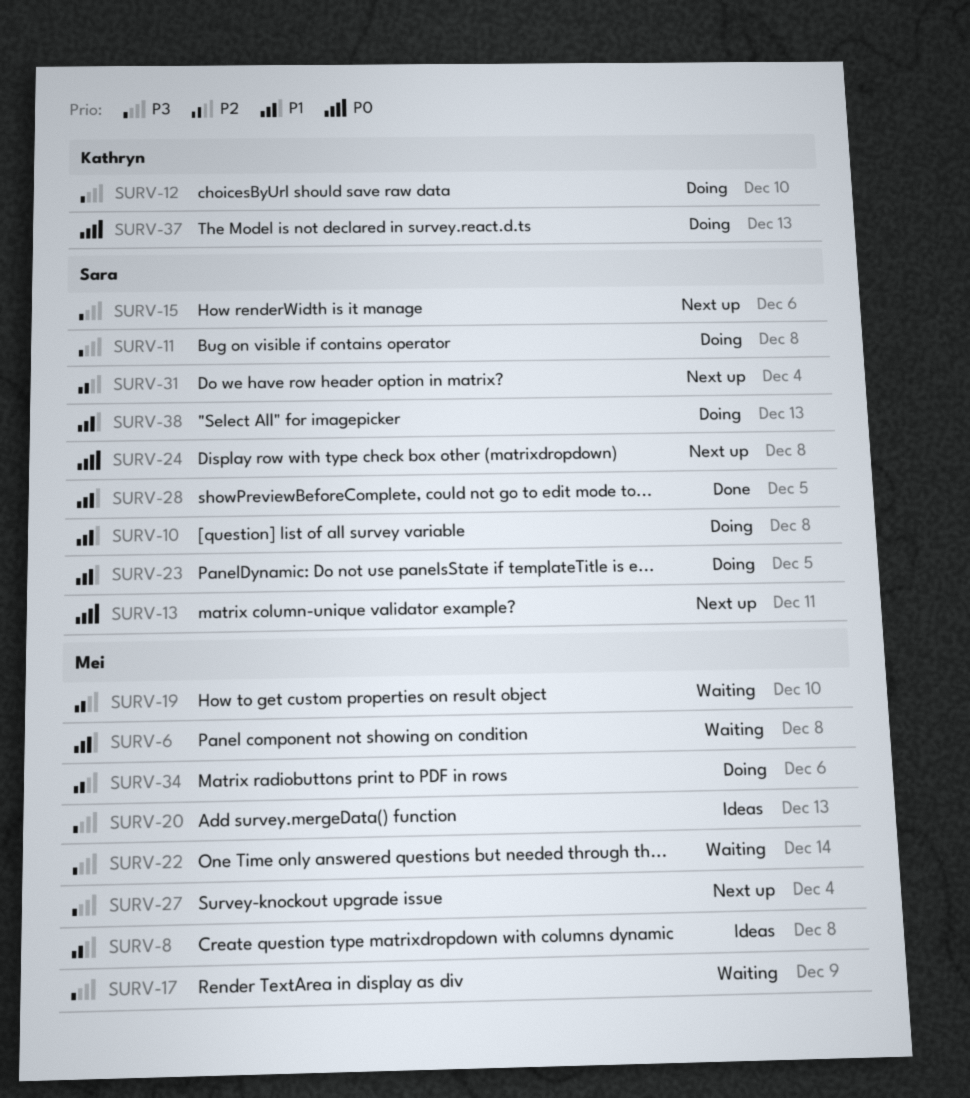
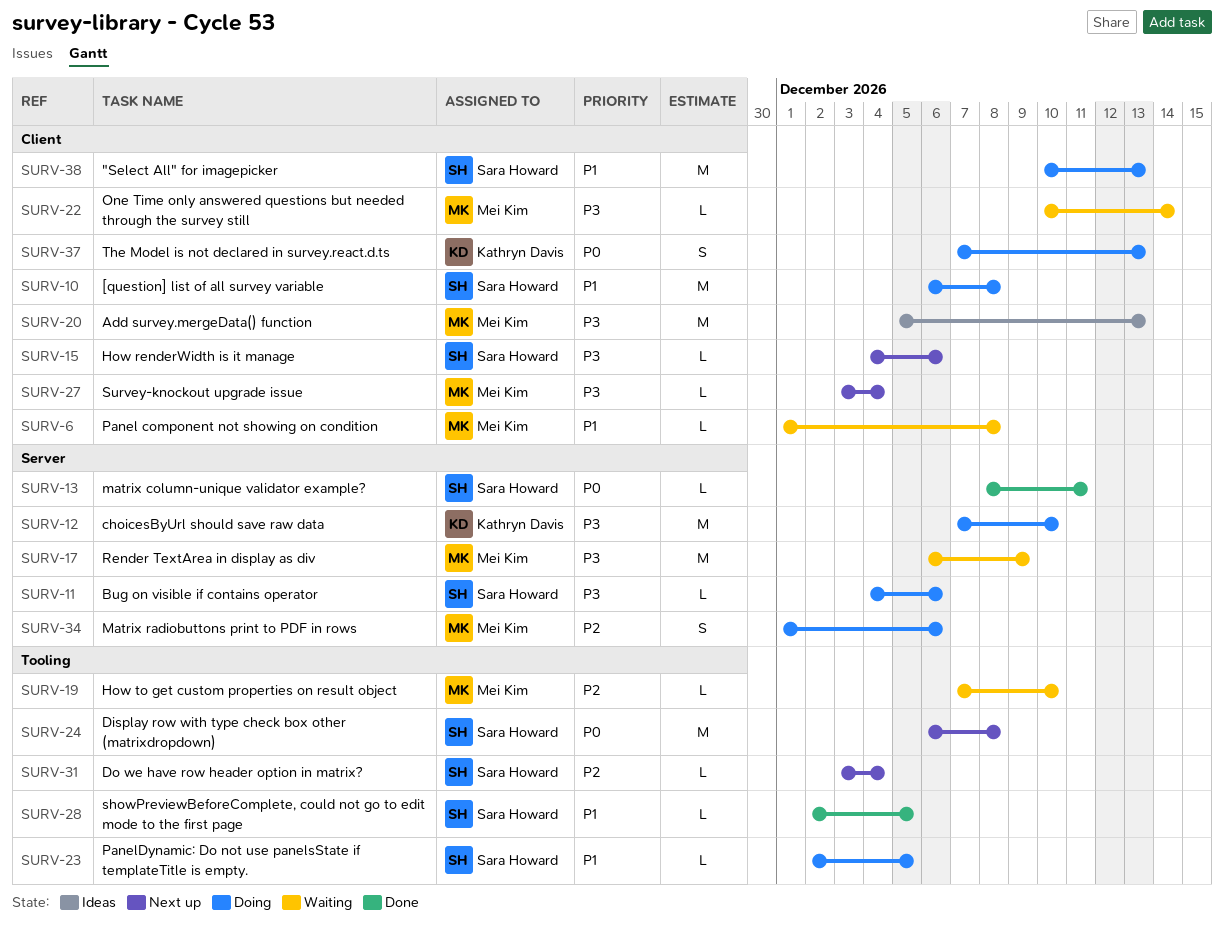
SURV-8: present -> none
SURV-11, due: Dec 8 -> Dec 6
SURV-13, status: Next up -> Done

